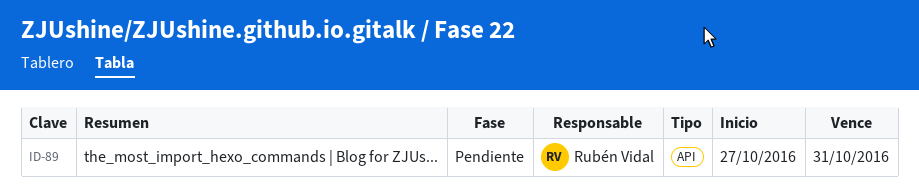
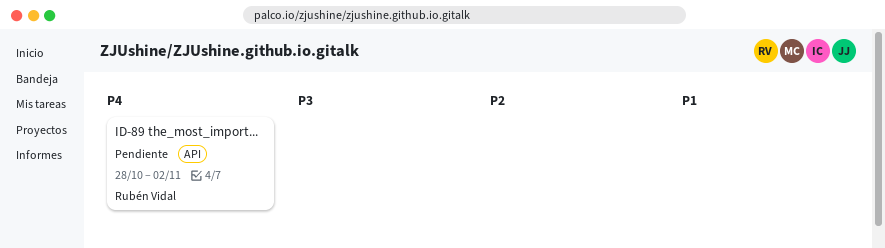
ID-89, start: Oct 27 -> Oct 28
ID-89, due: Oct 31 -> Nov 2

